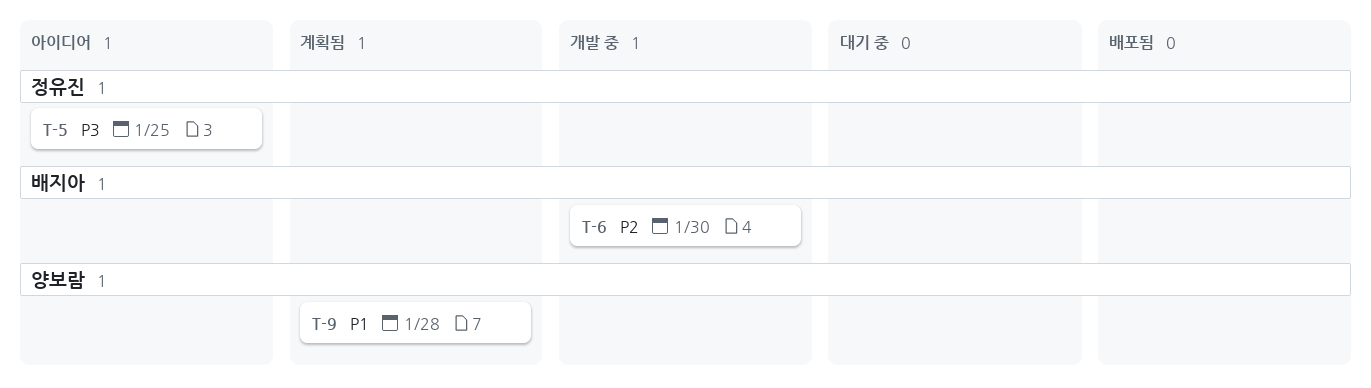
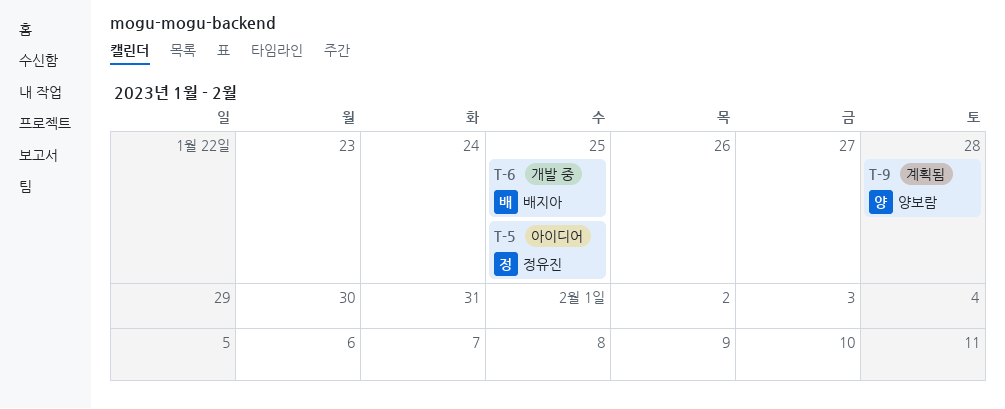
T-6, due: Jan 30 -> Jan 25

